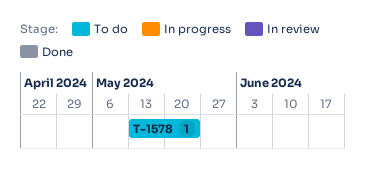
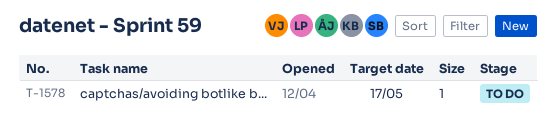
T-1578, due: May 24 -> May 17

